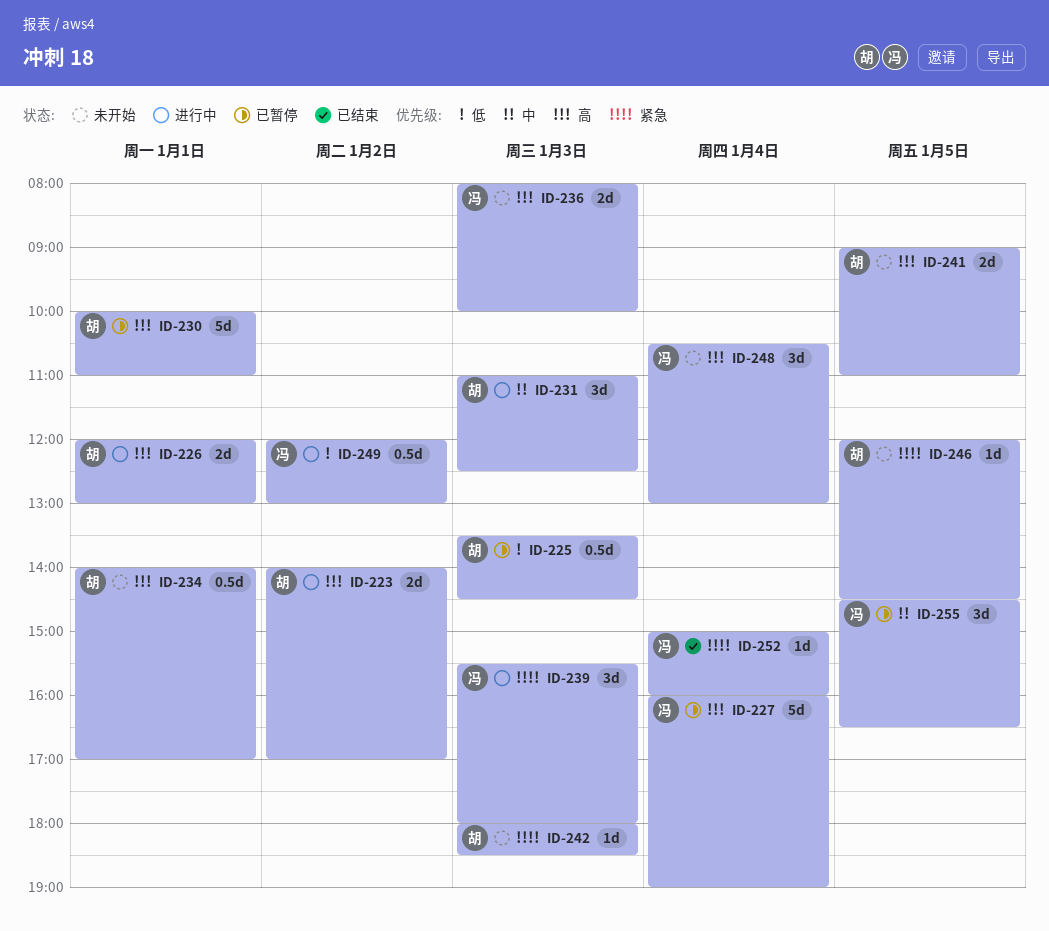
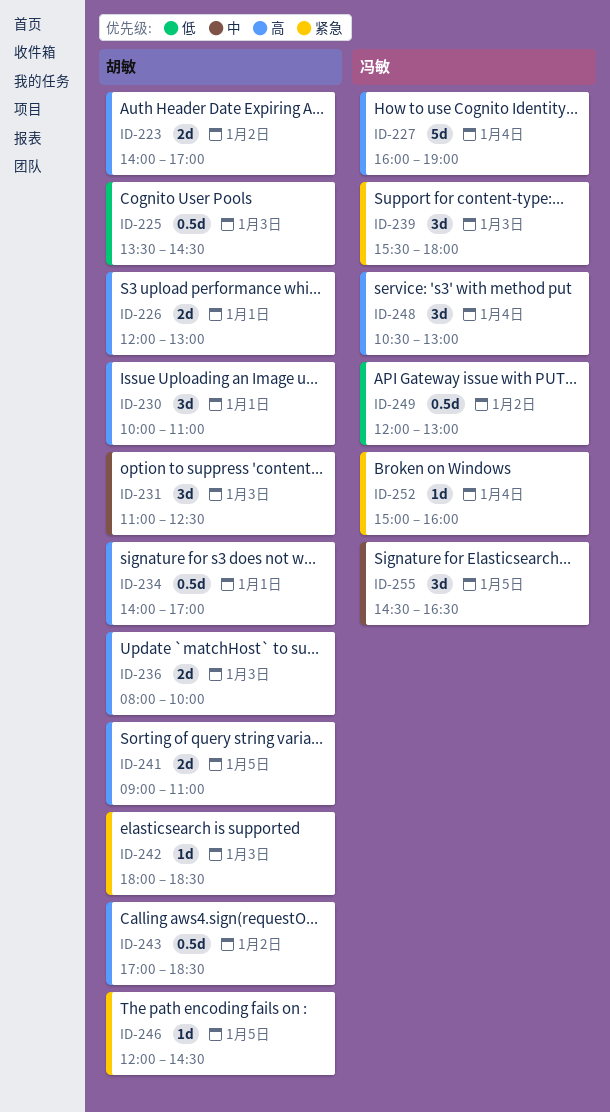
ID-230, estimate: 5d -> 3d
ID-236, owner: 冯敏 -> 胡敏
ID-243: none -> present

